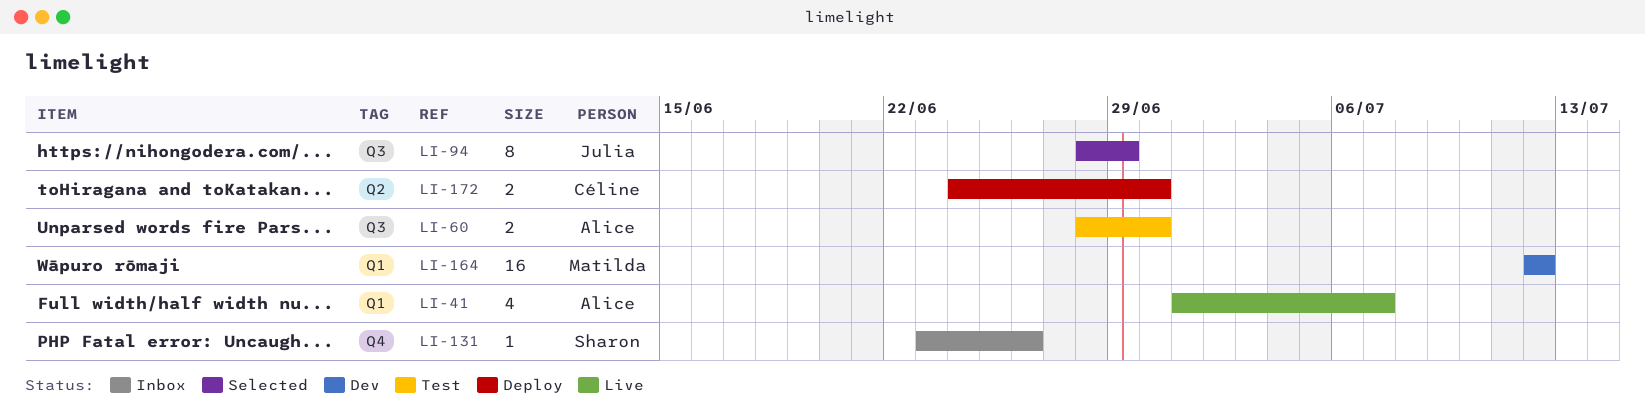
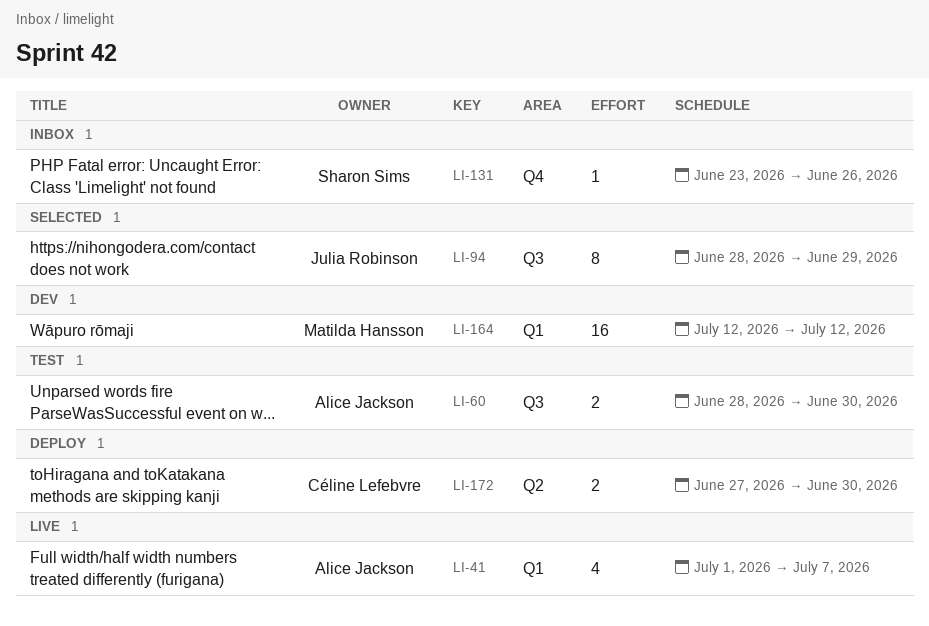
LI-172, start: Jun 24 -> Jun 27

